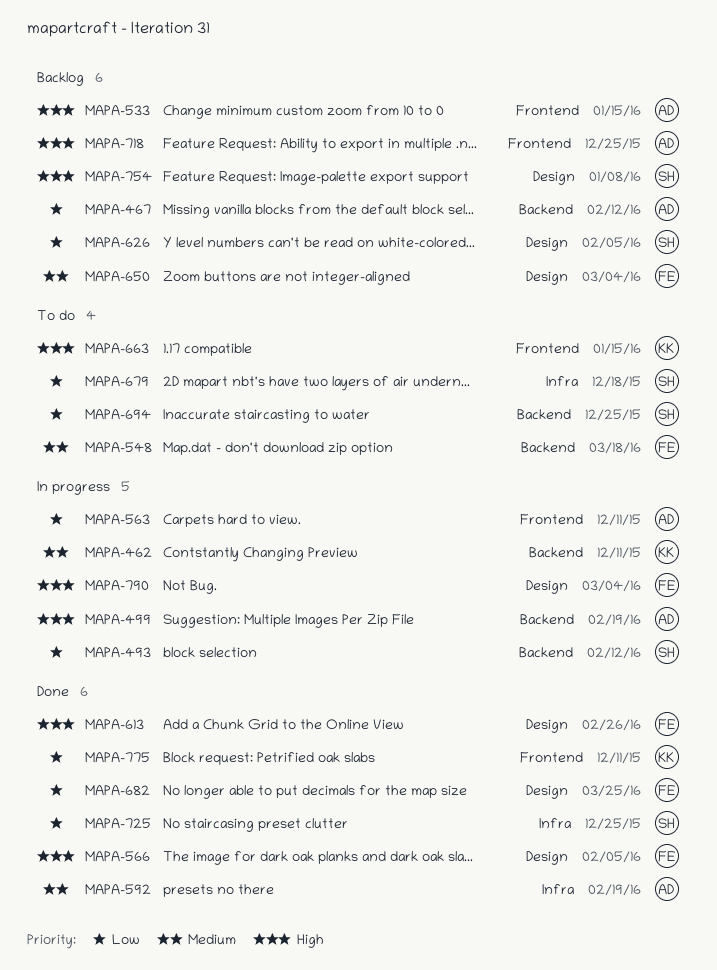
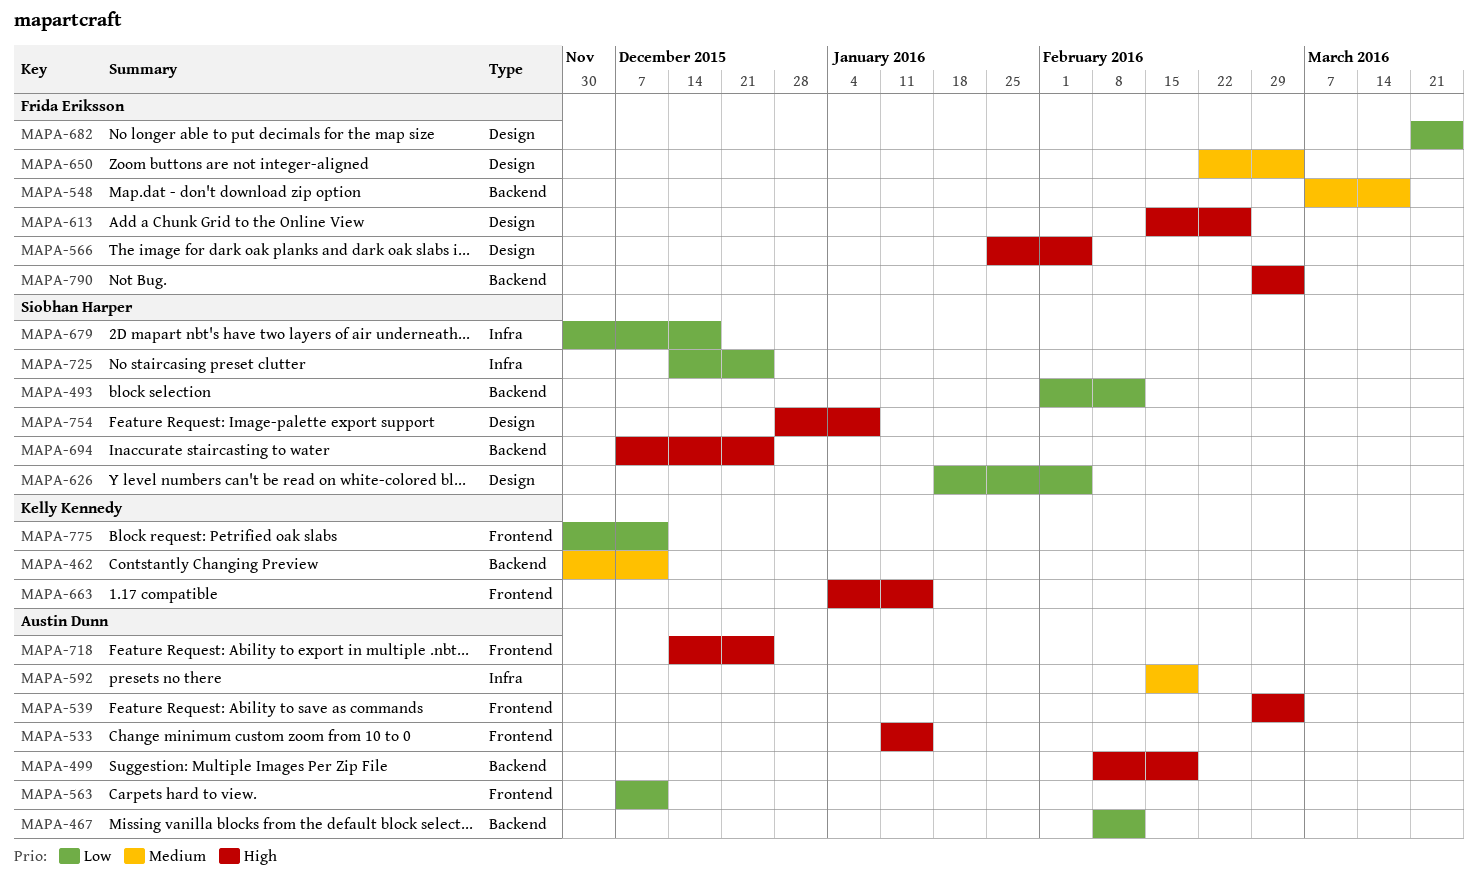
MAPA-539: none -> present
MAPA-694, priority: Low -> High
MAPA-790, label: Design -> Backend

